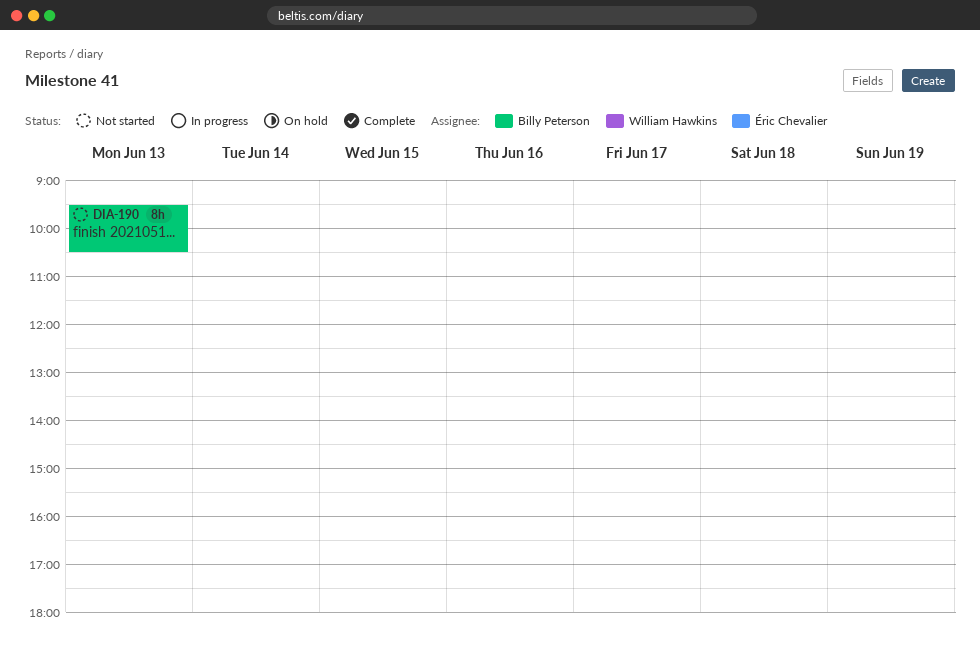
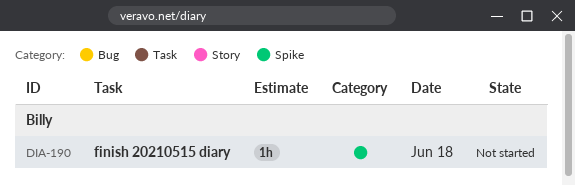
DIA-190, estimate: 8h -> 1h
DIA-190, day: Jun 13 -> Jun 18

